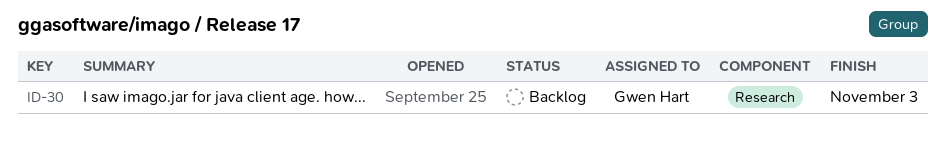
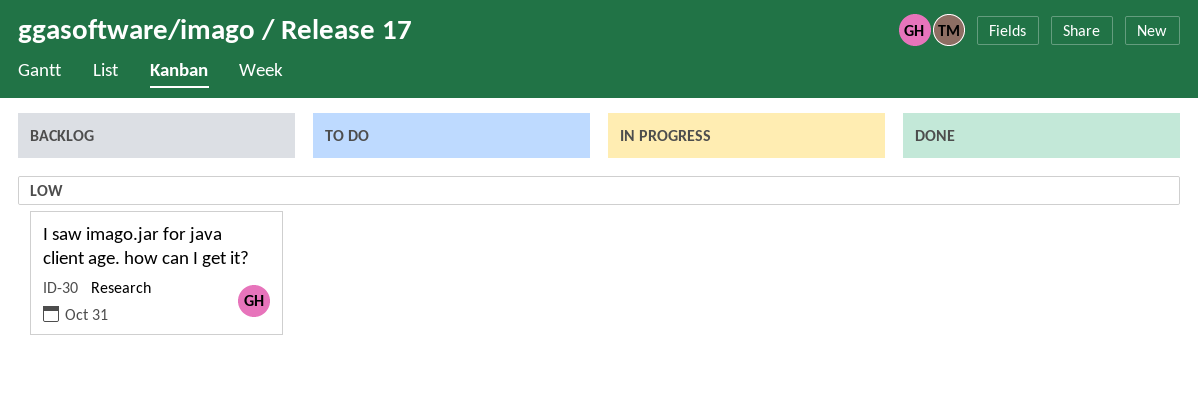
ID-30, due: Nov 3 -> Oct 31

